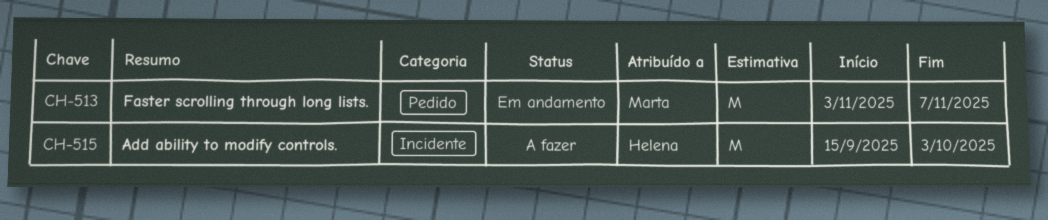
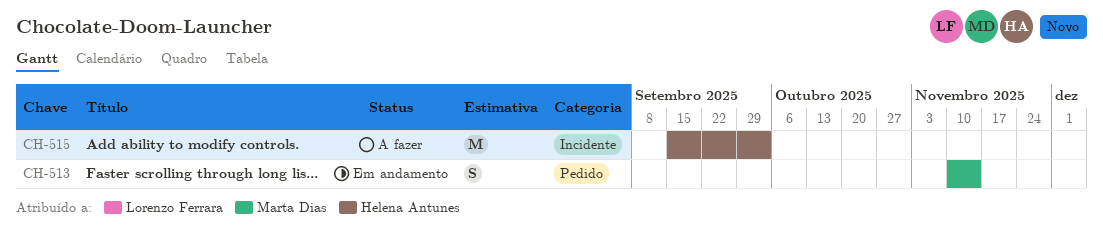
CH-513, estimate: M -> S
CH-513, start: Nov 3 -> Nov 10
CH-513, due: Nov 7 -> Nov 14

